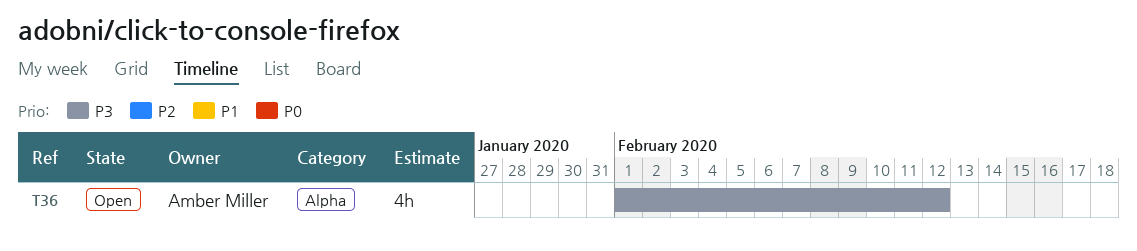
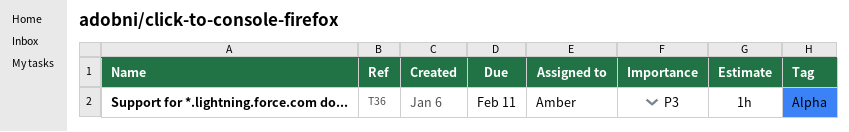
T36, estimate: 4h -> 1h
T36, due: Feb 12 -> Feb 11

